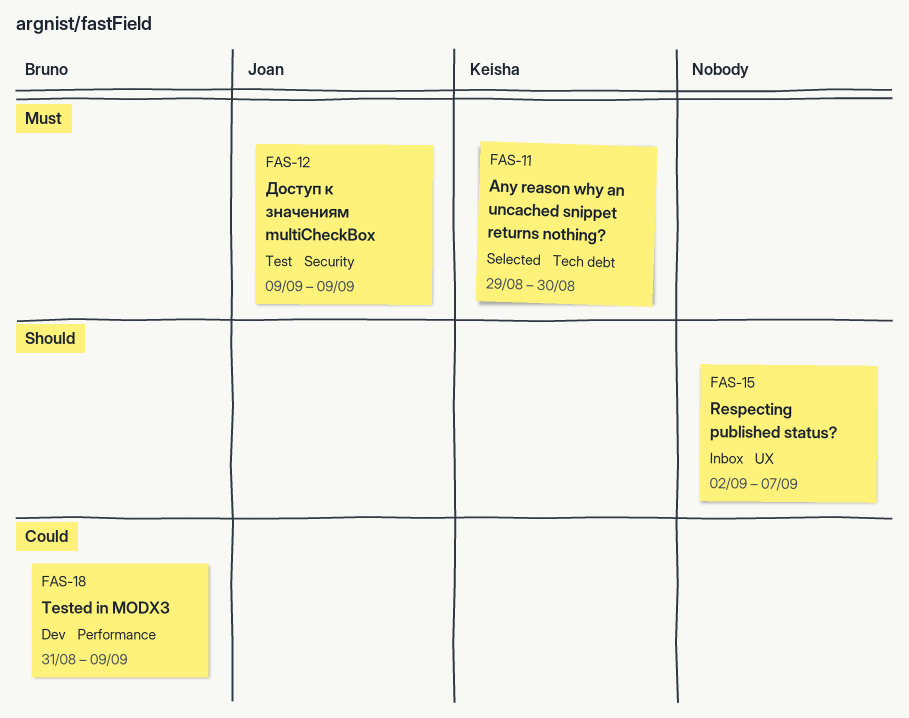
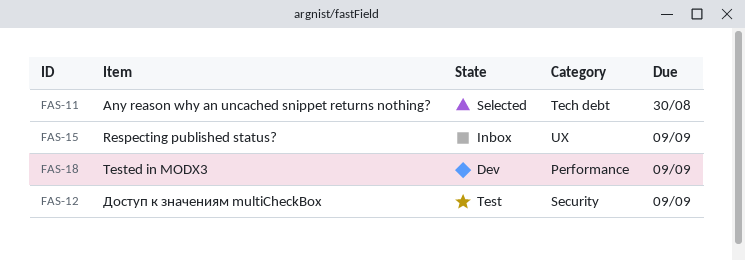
FAS-15, due: Sep 7 -> Sep 9

